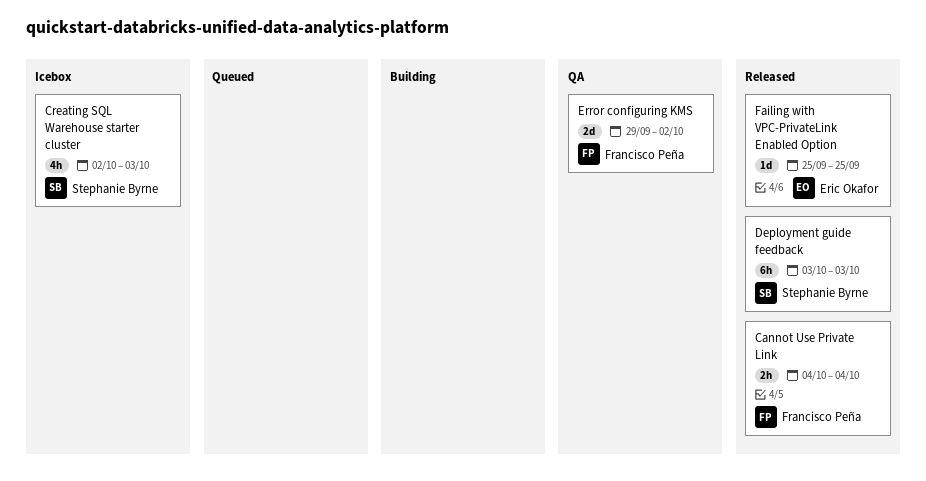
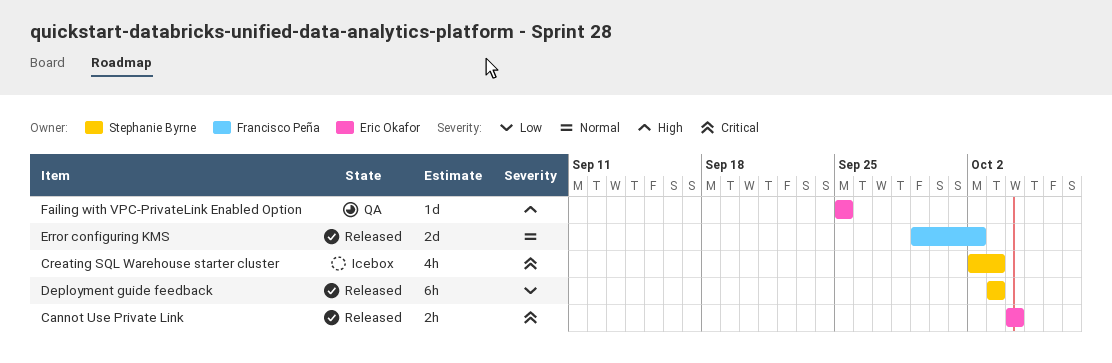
Cannot Use Private Link, owner: Francisco Peña -> Eric Okafor
Error configuring KMS, status: QA -> Released
Failing with VPC-PrivateLink Enabled Option, status: Released -> QA

